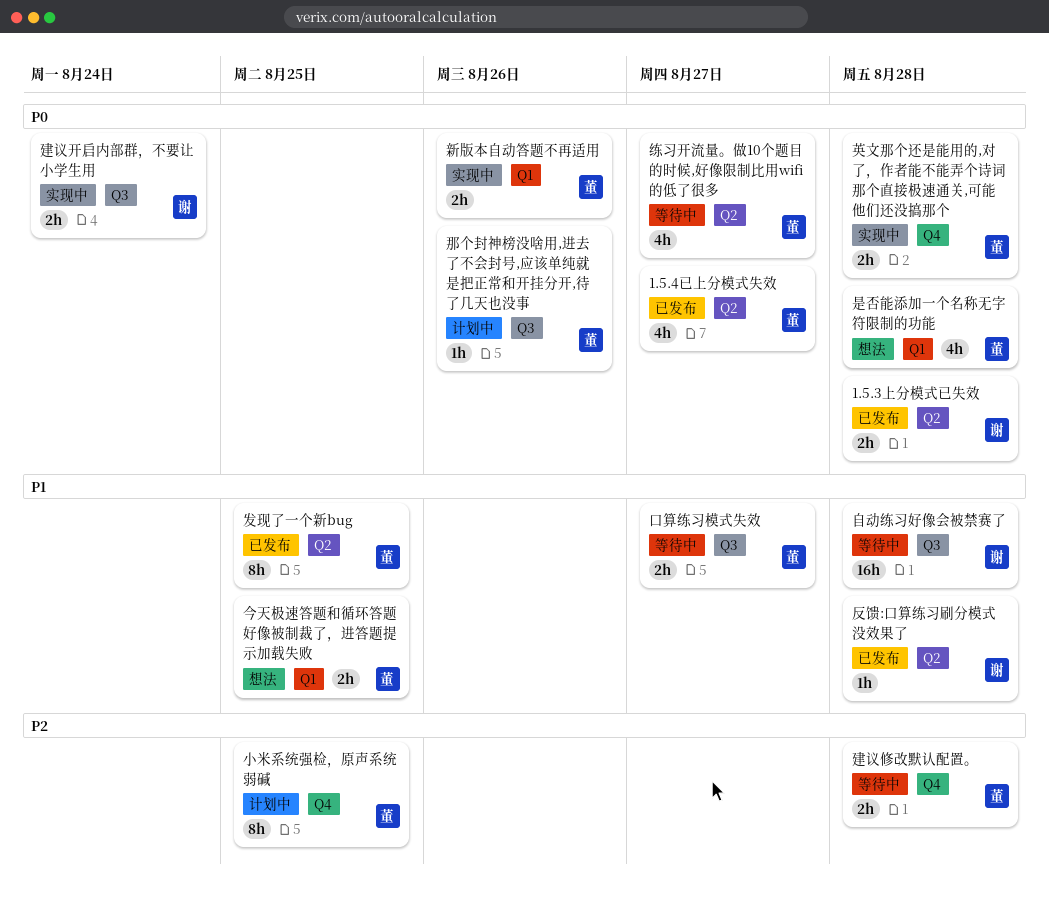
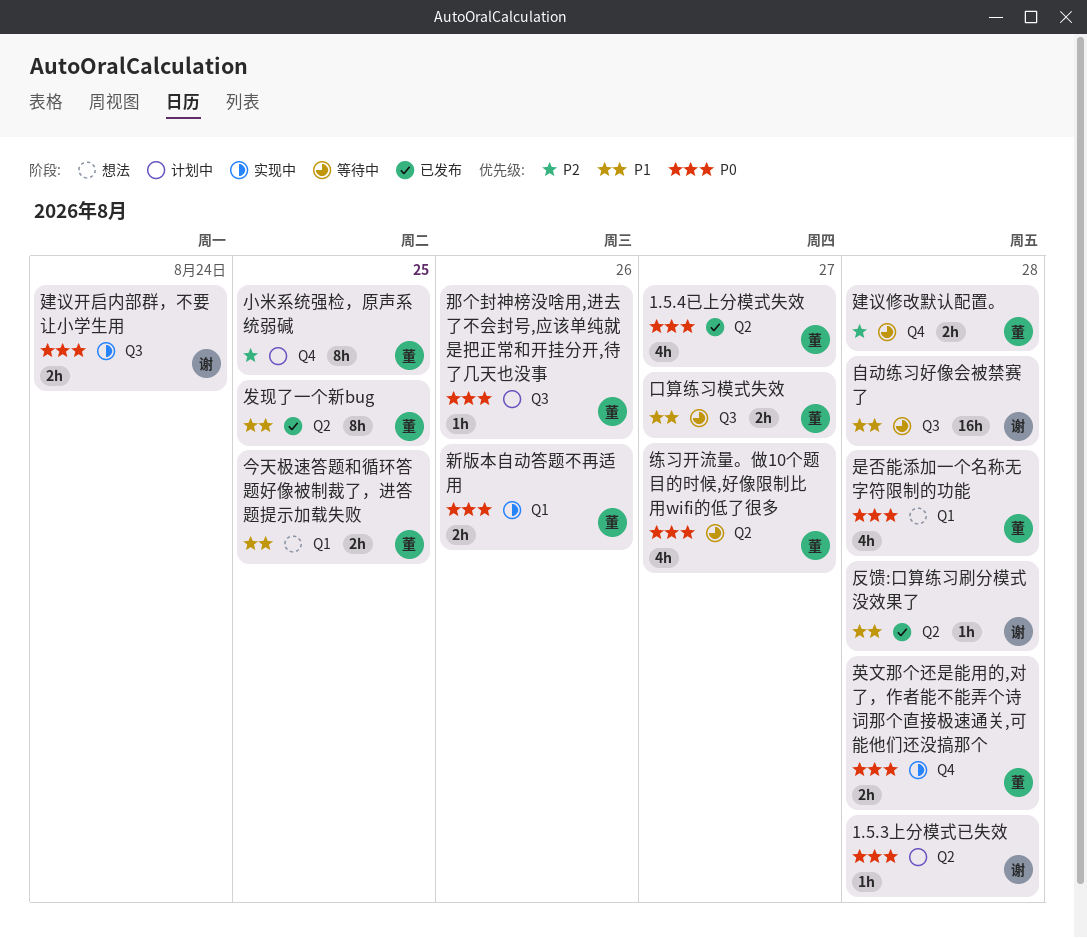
1.5.3上分模式已失效, status: 已发布 -> 计划中
1.5.3上分模式已失效, estimate: 2h -> 1h

